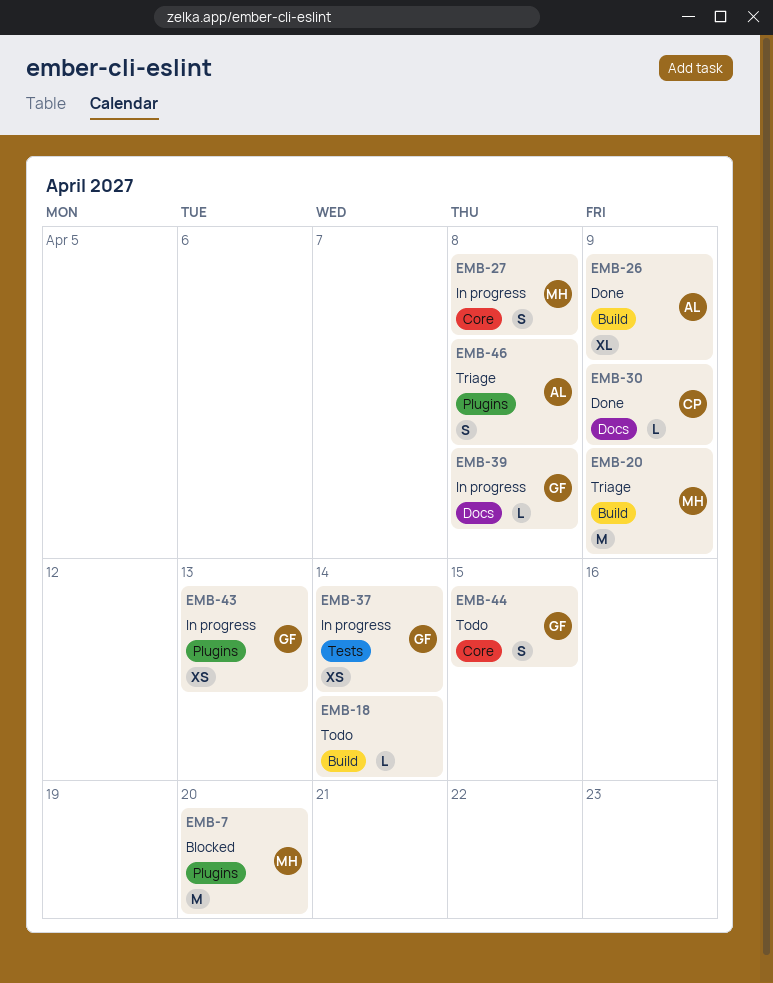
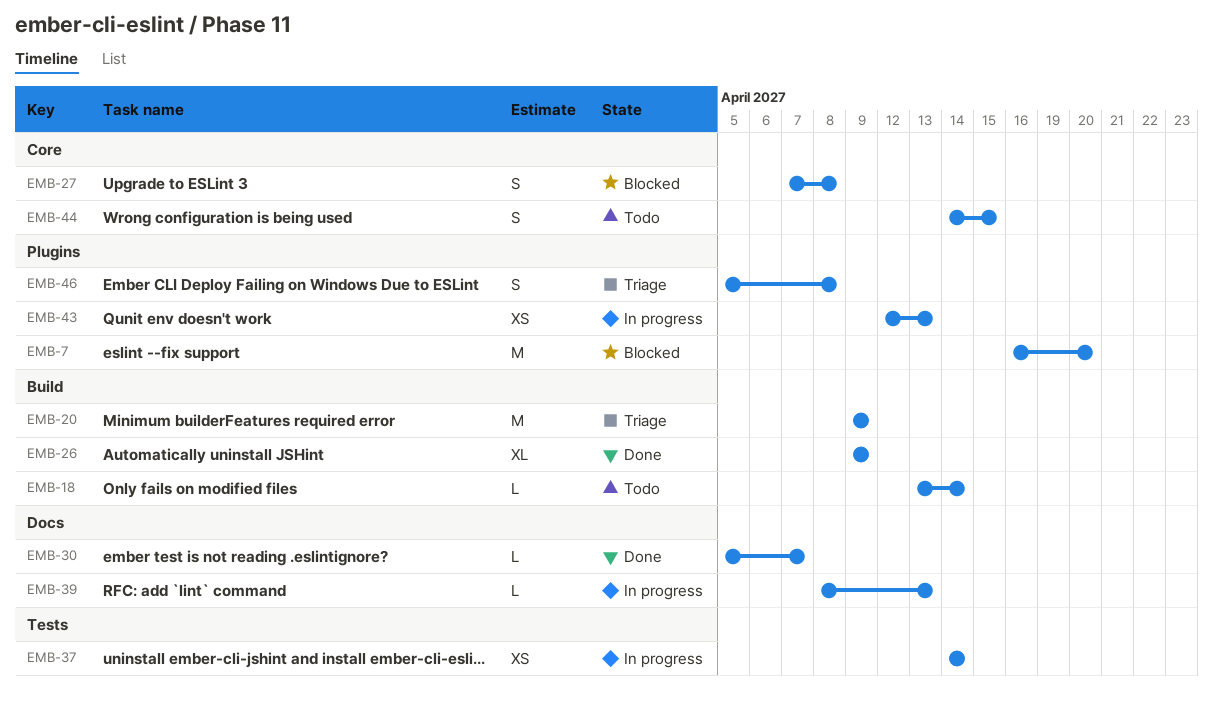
EMB-27, status: In progress -> Blocked
EMB-30, due: Apr 9 -> Apr 7
EMB-39, due: Apr 8 -> Apr 13

